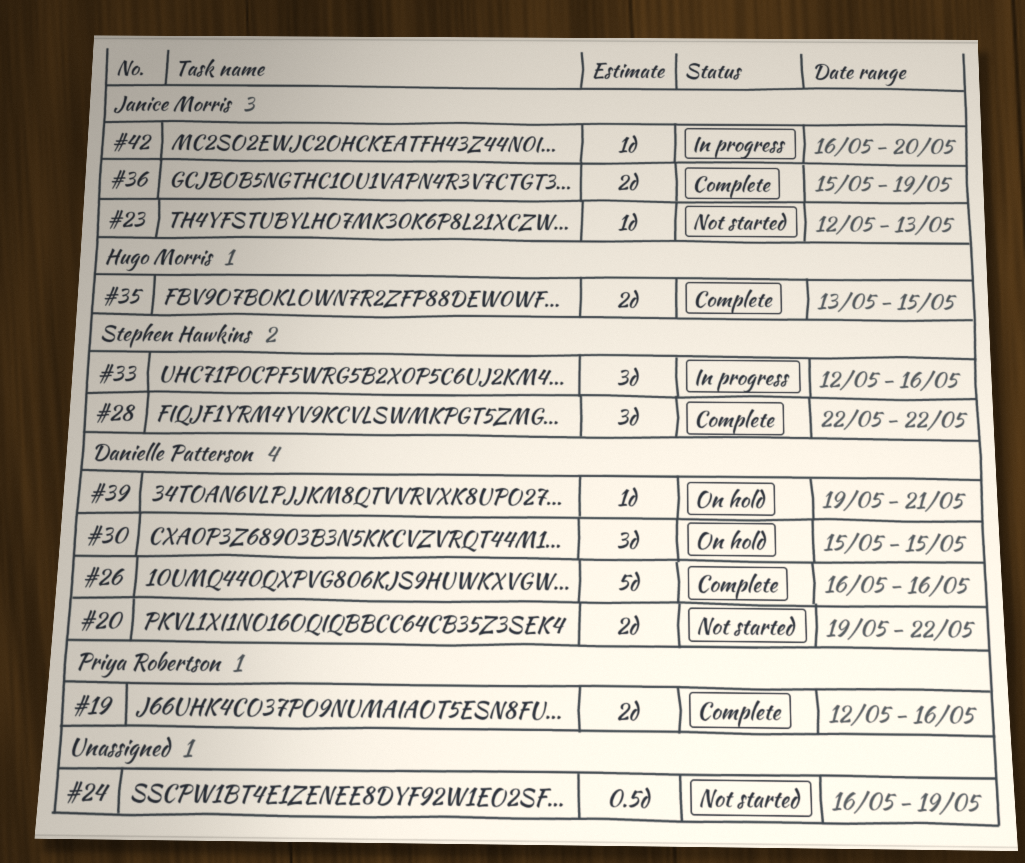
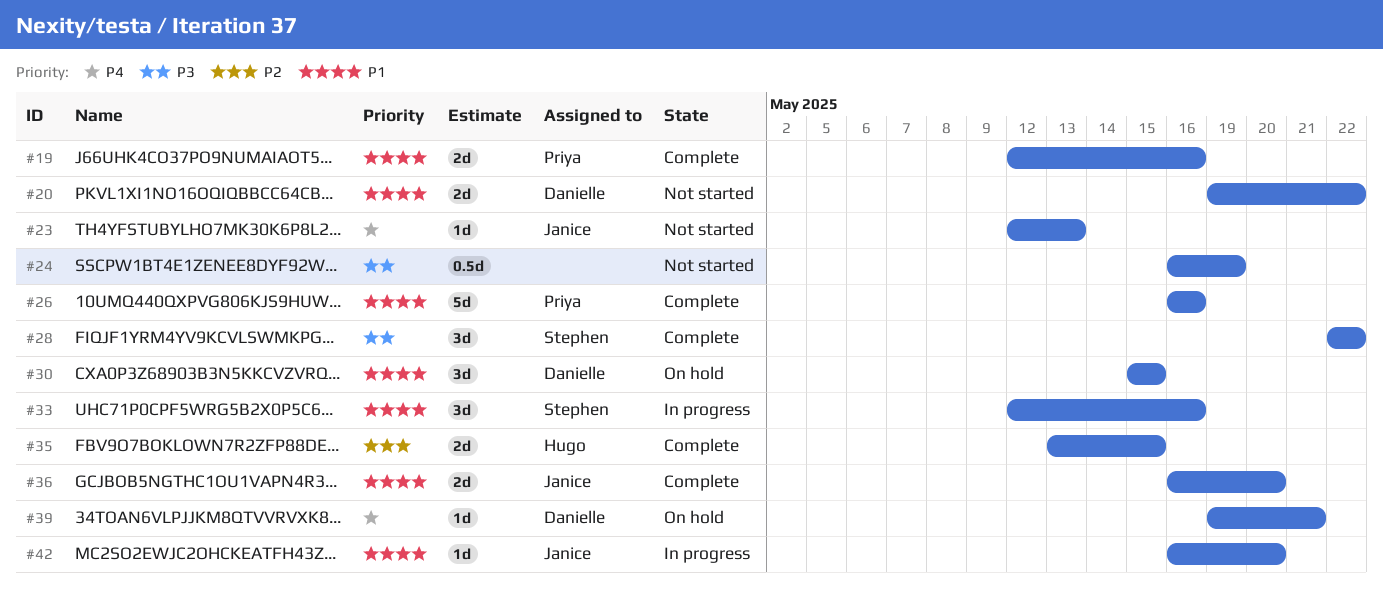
#26, owner: Danielle Patterson -> Priya Robertson
#36, start: May 15 -> May 16
#36, due: May 19 -> May 20

